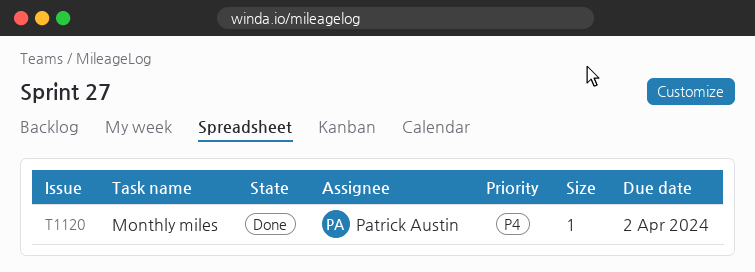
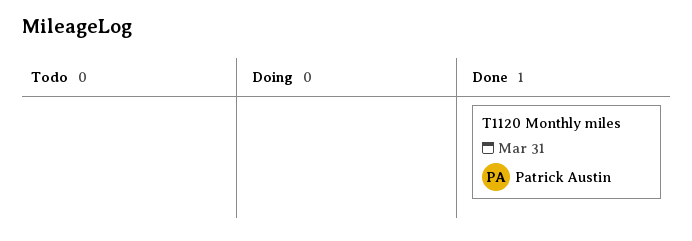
T1120, due: Apr 2 -> Mar 31

